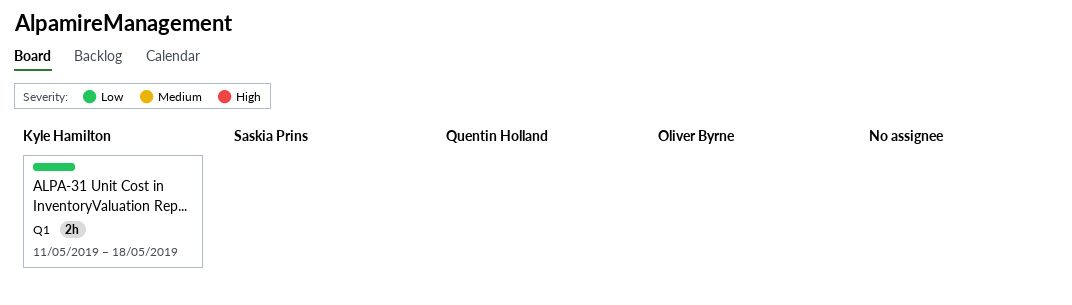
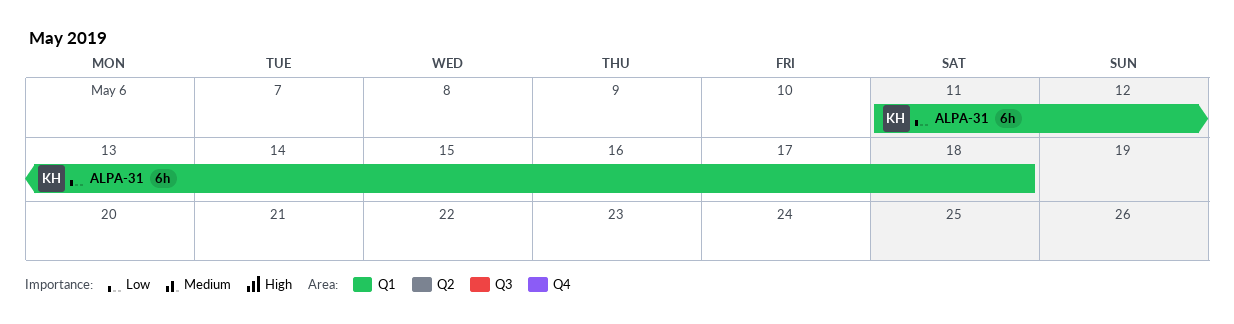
ALPA-31, estimate: 2h -> 6h

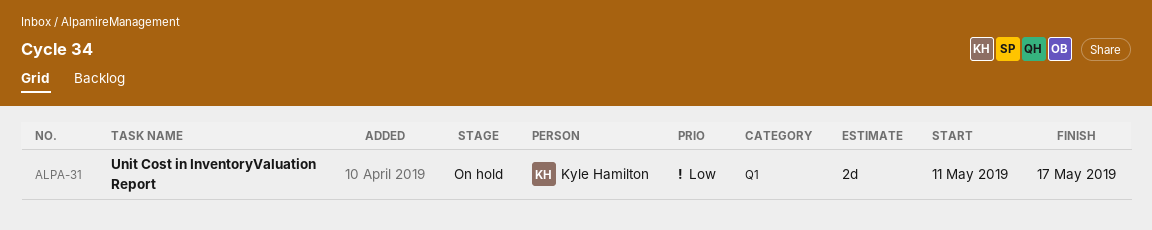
ALPA-31, estimate: 6h -> 2d
ALPA-31, due: May 18 -> May 17

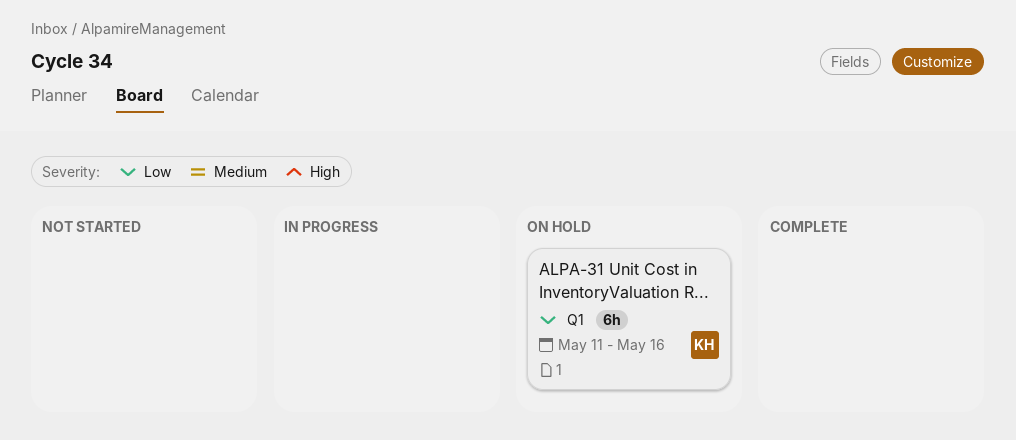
ALPA-31, estimate: 2d -> 6h
ALPA-31, due: May 17 -> May 16

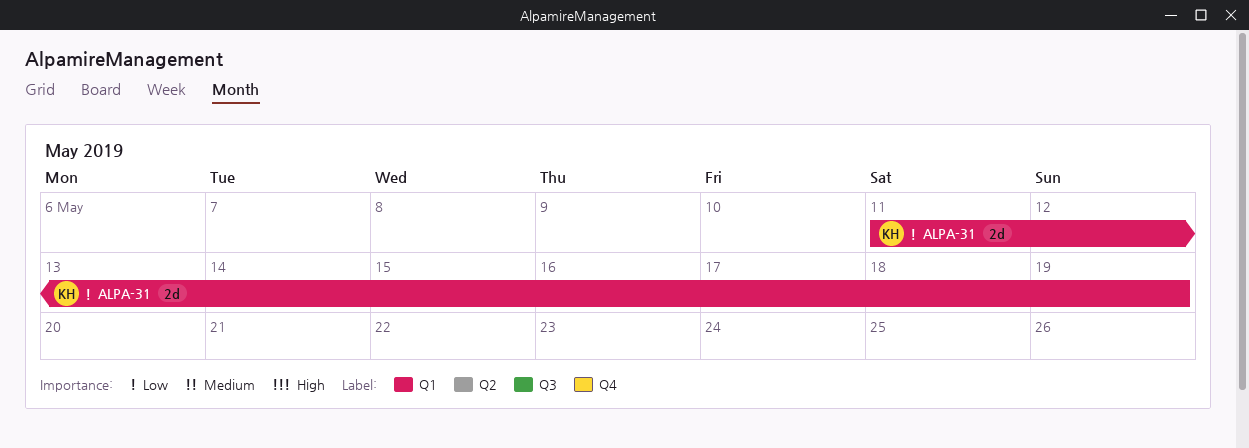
ALPA-31, estimate: 6h -> 2d
ALPA-31, due: May 16 -> May 19

